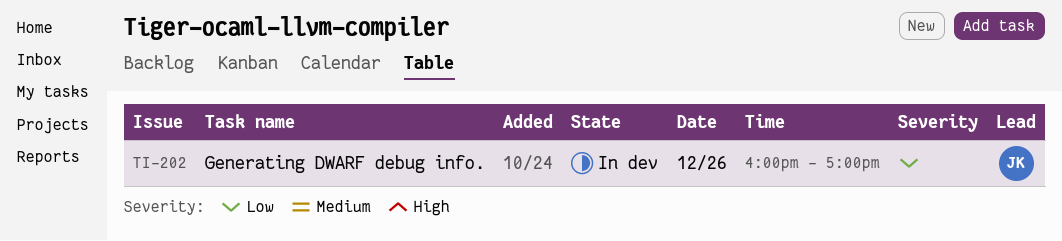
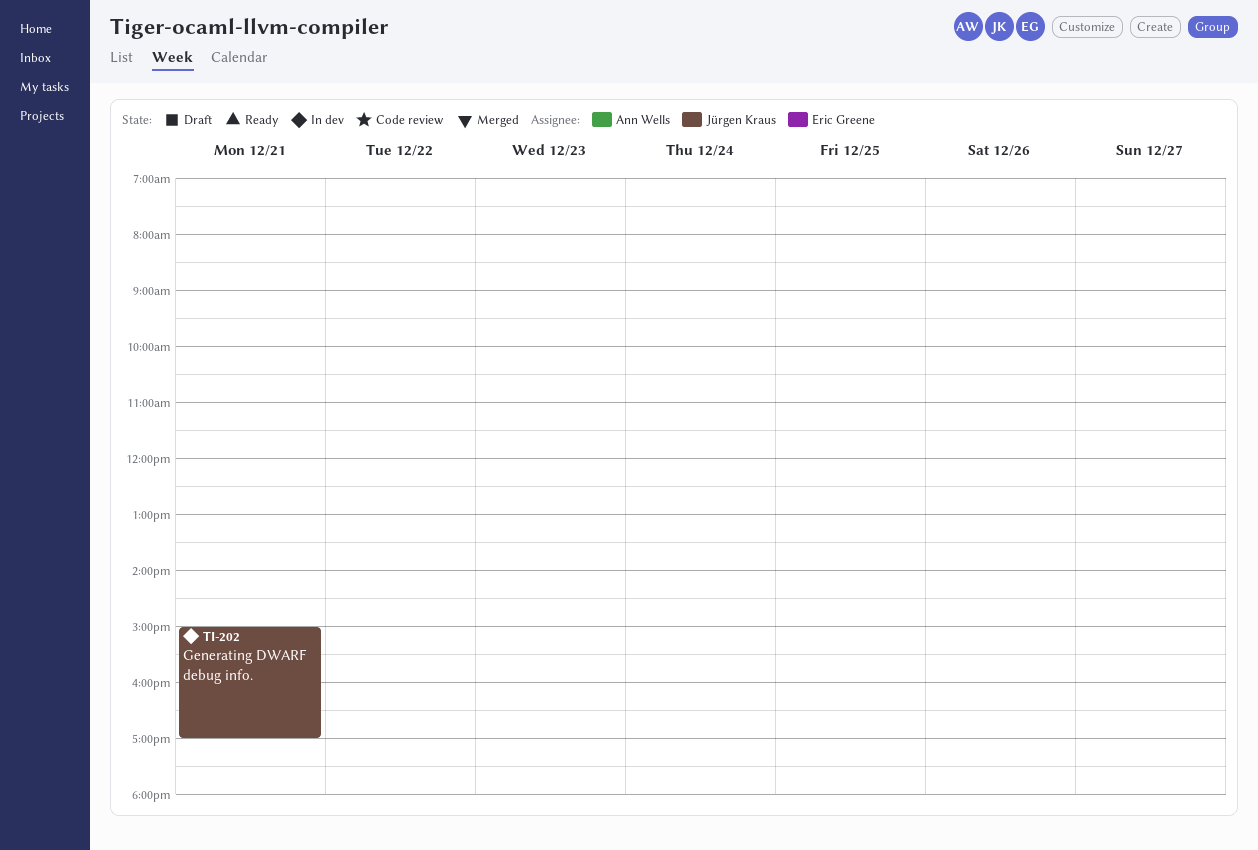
TI-202, day: Dec 26 -> Dec 21
TI-202, begins: 16:00 -> 15:00

